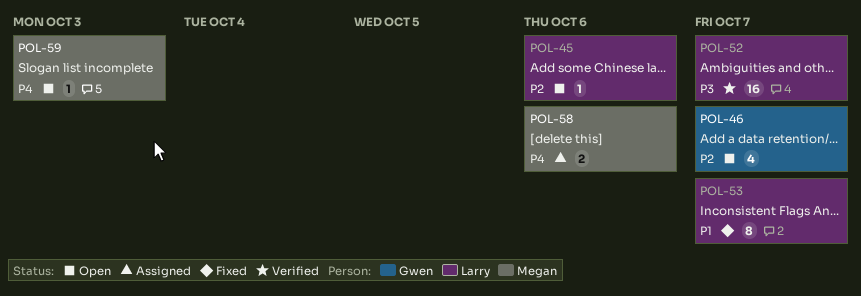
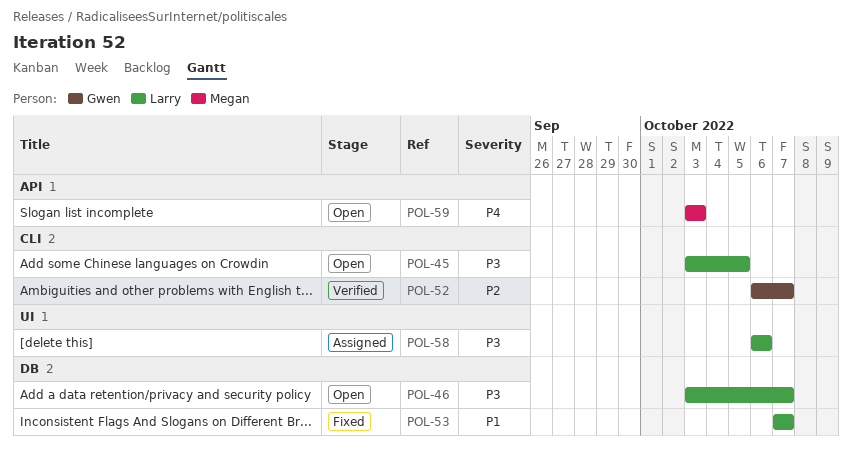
POL-45, priority: P2 -> P3
POL-45, due: Oct 6 -> Oct 5
POL-46, owner: Gwen -> Larry
POL-46, priority: P2 -> P3
POL-52, owner: Larry -> Gwen
POL-52, priority: P3 -> P2
POL-58, owner: Megan -> Larry
POL-58, priority: P4 -> P3

